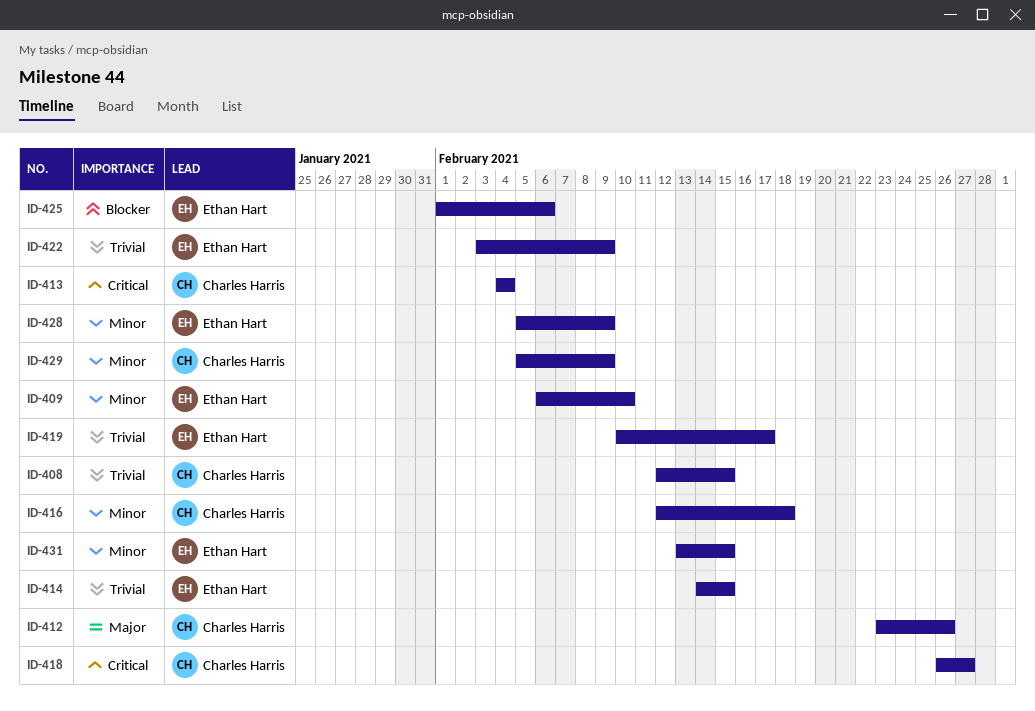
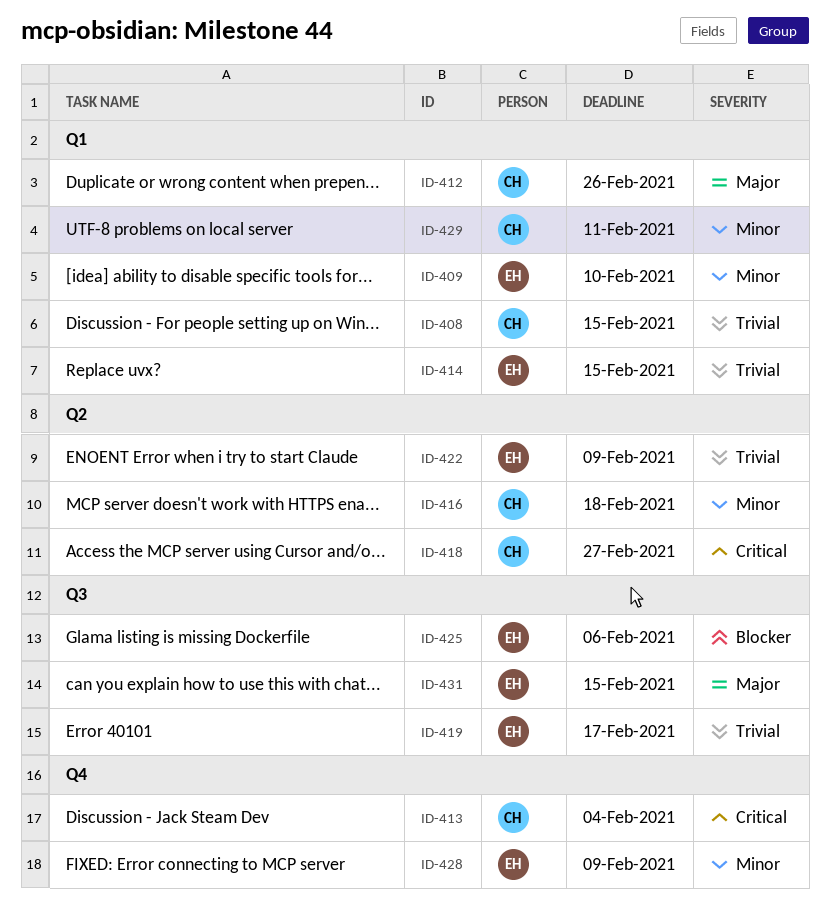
ID-429, due: Feb 9 -> Feb 11
ID-431, priority: Minor -> Major

